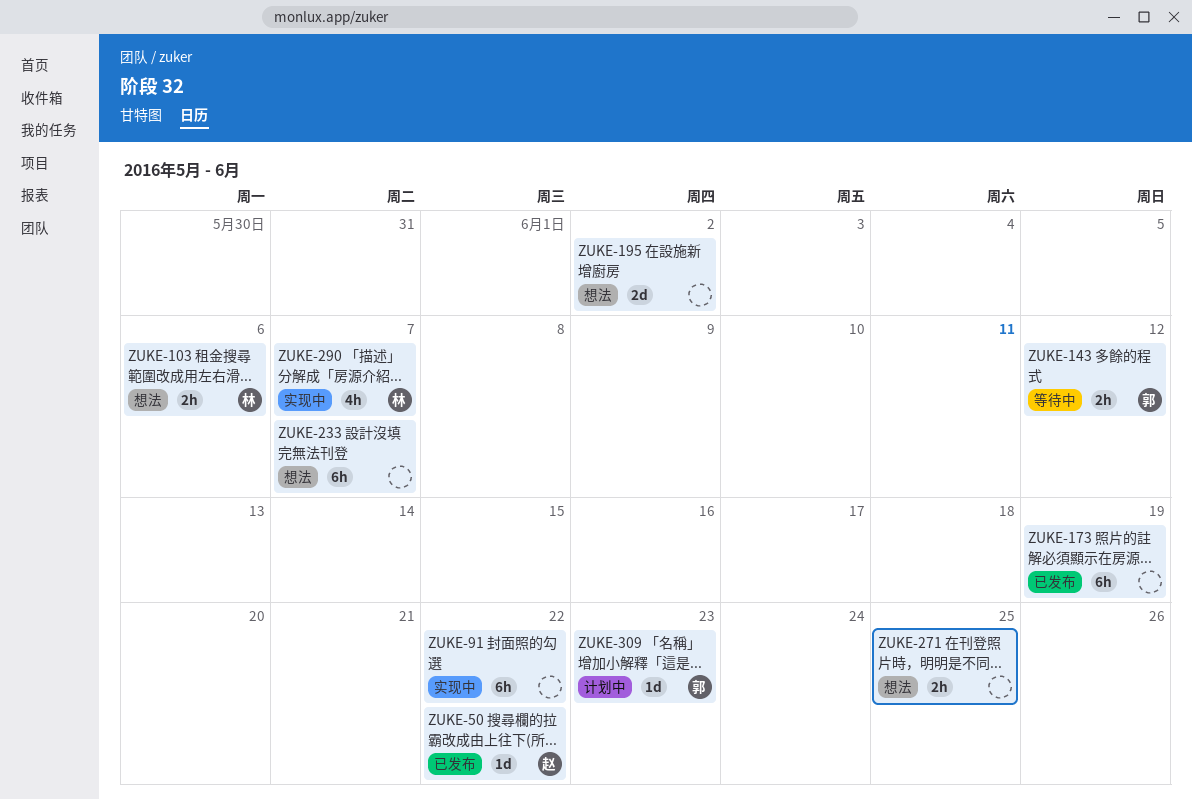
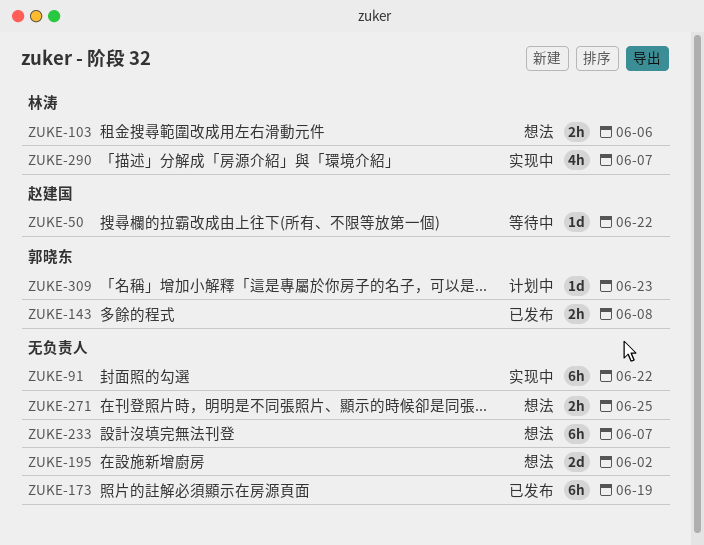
ZUKE-50, status: 已发布 -> 等待中
ZUKE-143, status: 等待中 -> 已发布
ZUKE-143, due: Jun 12 -> Jun 8

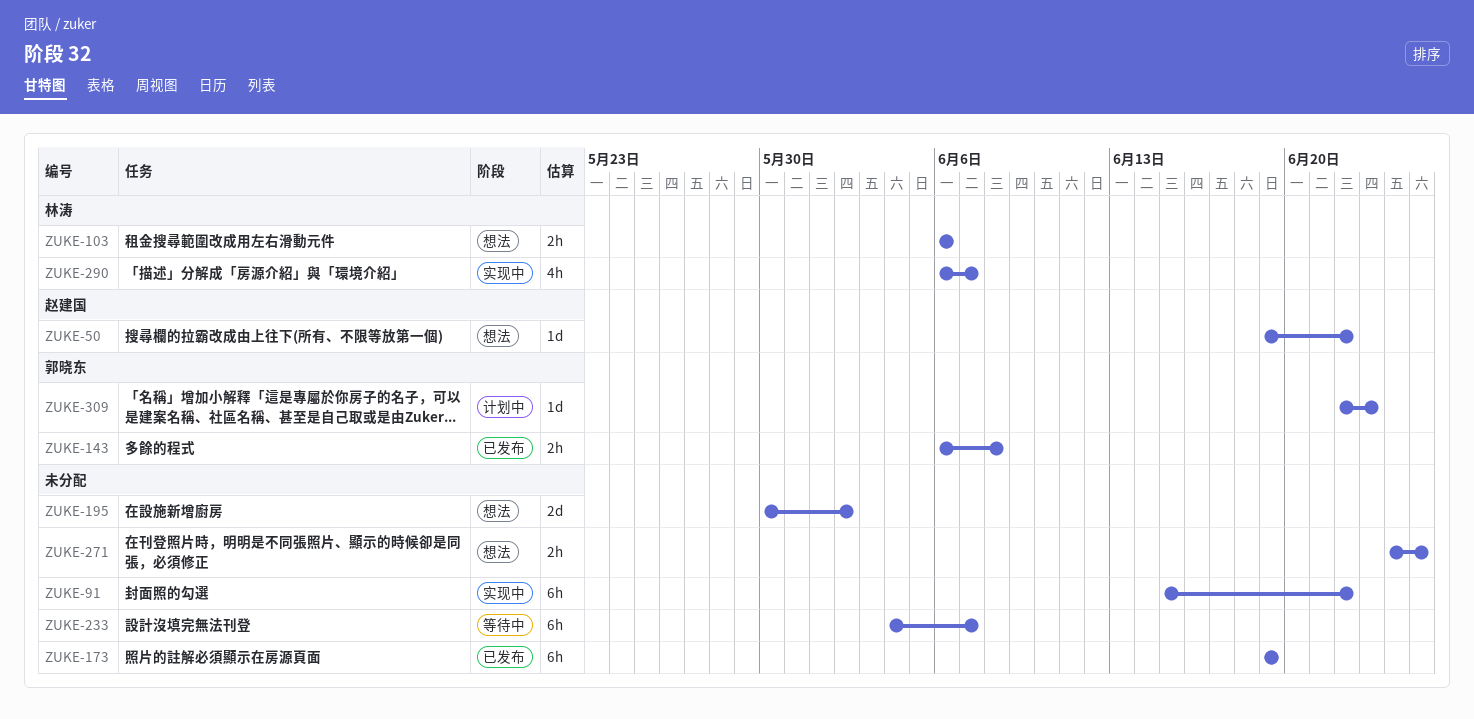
ZUKE-50, status: 等待中 -> 想法
ZUKE-233, status: 想法 -> 等待中

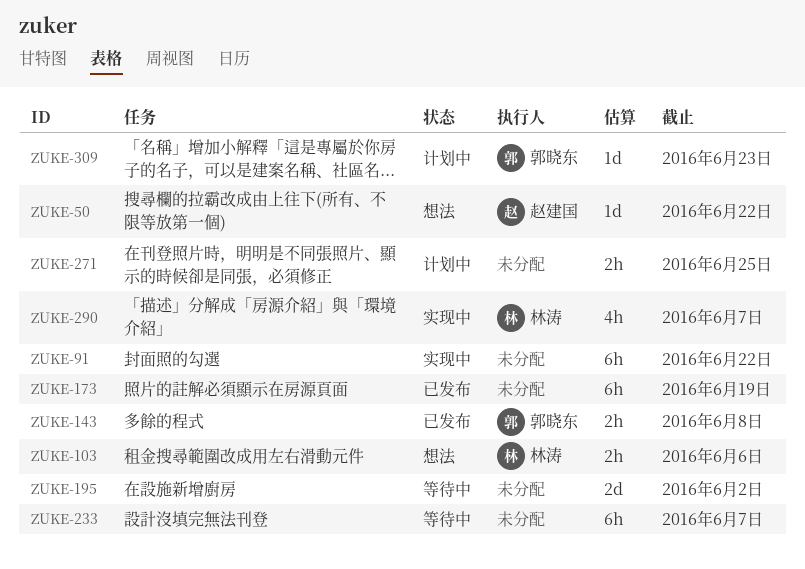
ZUKE-195, status: 想法 -> 等待中
ZUKE-271, status: 想法 -> 计划中

